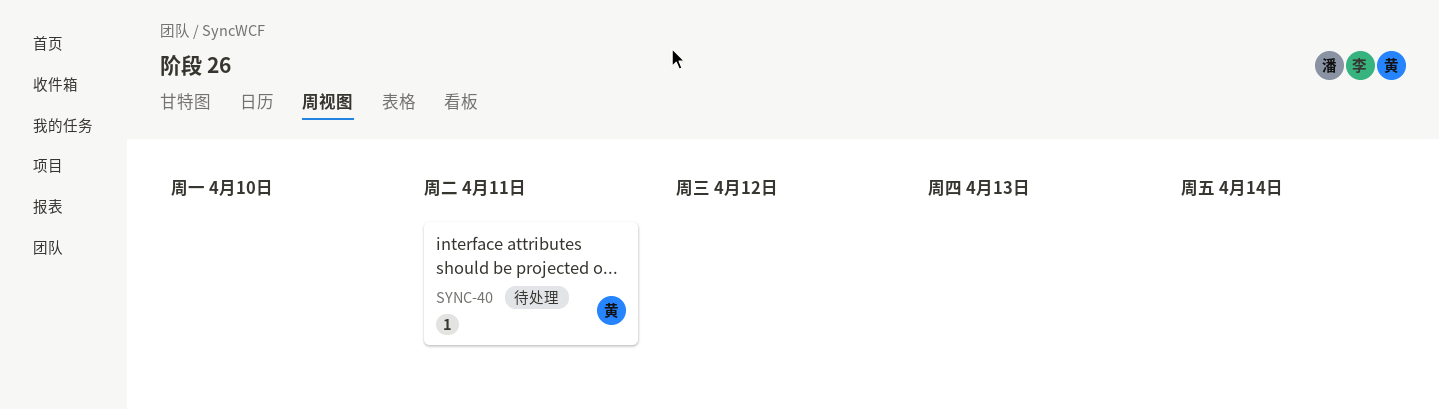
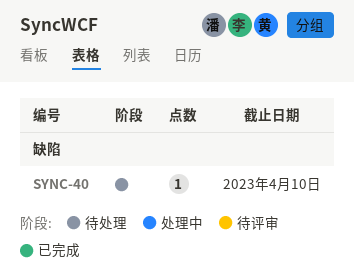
SYNC-40, due: Apr 11 -> Apr 10

